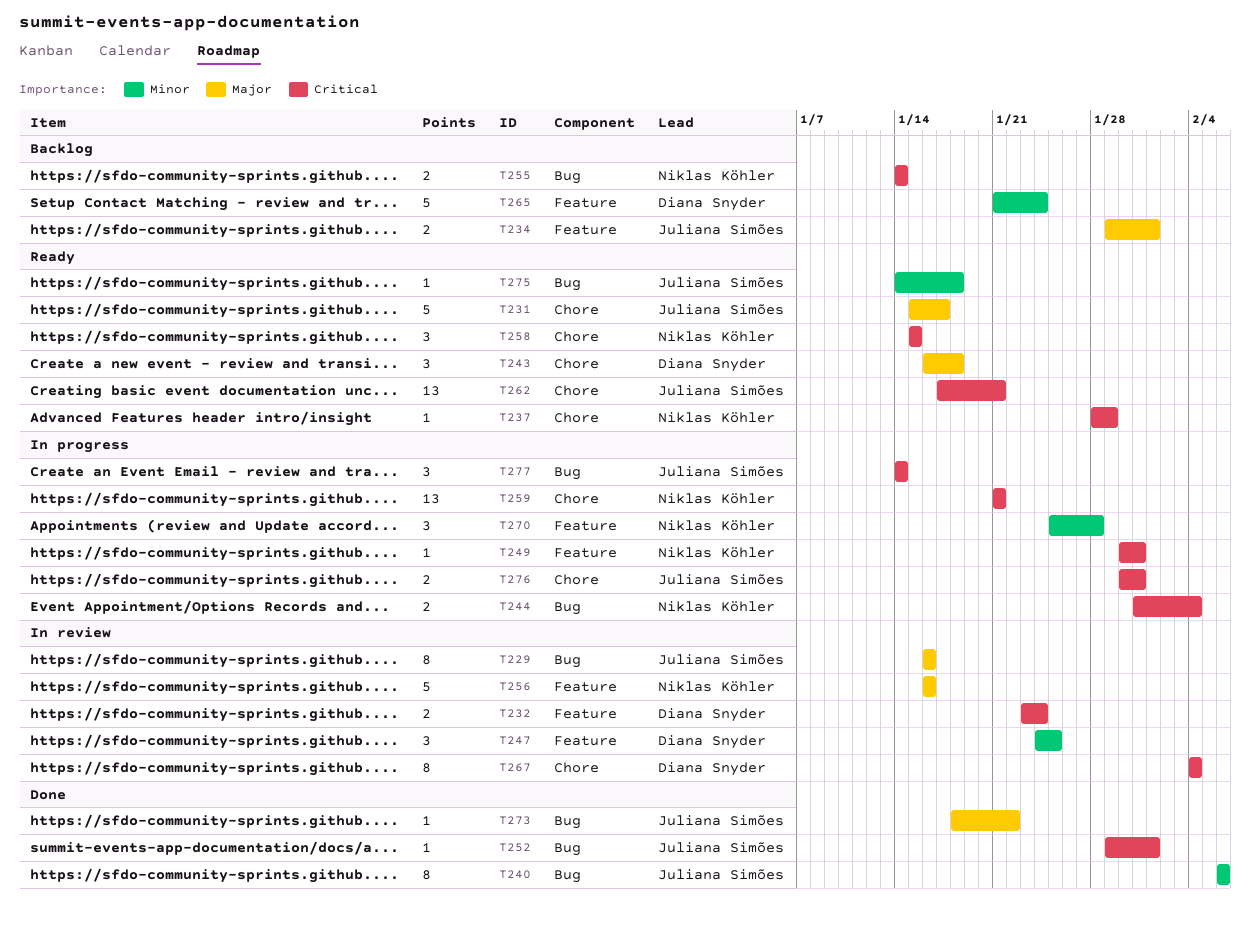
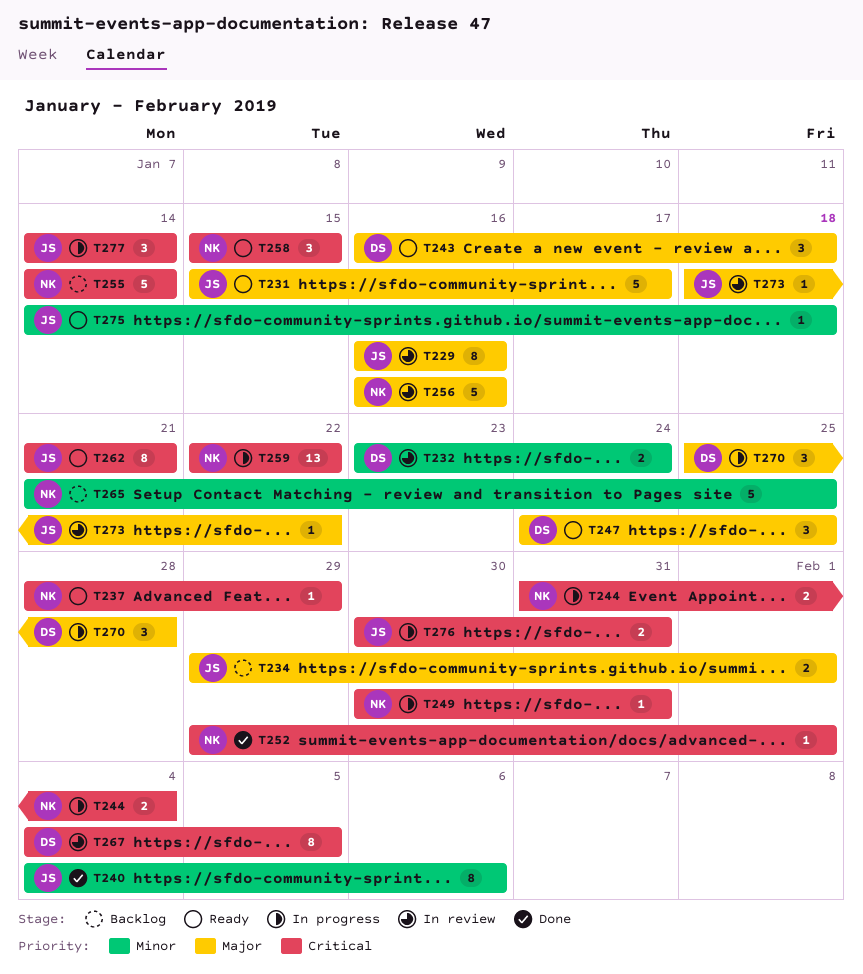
T232, priority: Critical -> Minor
T240, start: Feb 6 -> Feb 4
T247, status: In review -> Ready
T247, priority: Minor -> Major
T252, owner: Juliana Simões -> Niklas Köhler
T255, estimate: 2 -> 5
T259, start: Jan 21 -> Jan 22
T259, due: Jan 21 -> Jan 22
T262, estimate: 13 -> 8
T262, start: Jan 17 -> Jan 21
T265, owner: Diana Snyder -> Niklas Köhler
T265, due: Jan 24 -> Jan 25
T267, due: Feb 4 -> Feb 5
T270, owner: Niklas Köhler -> Diana Snyder
T270, priority: Minor -> Major
T273, status: Done -> In review

